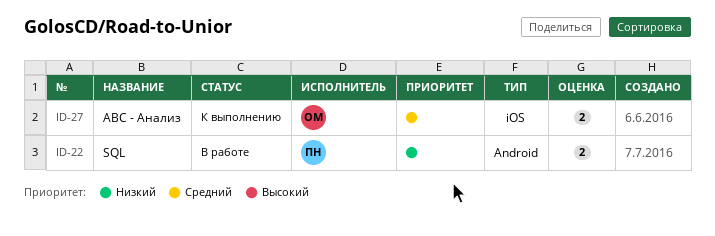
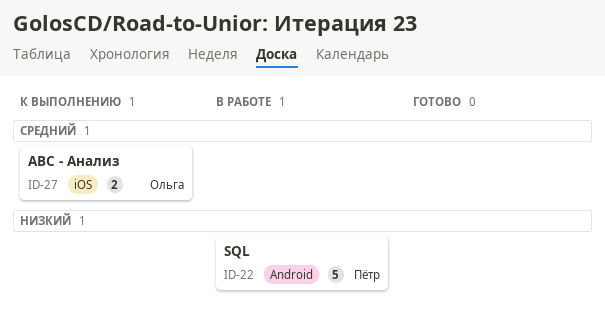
ID-22, estimate: 2 -> 5

